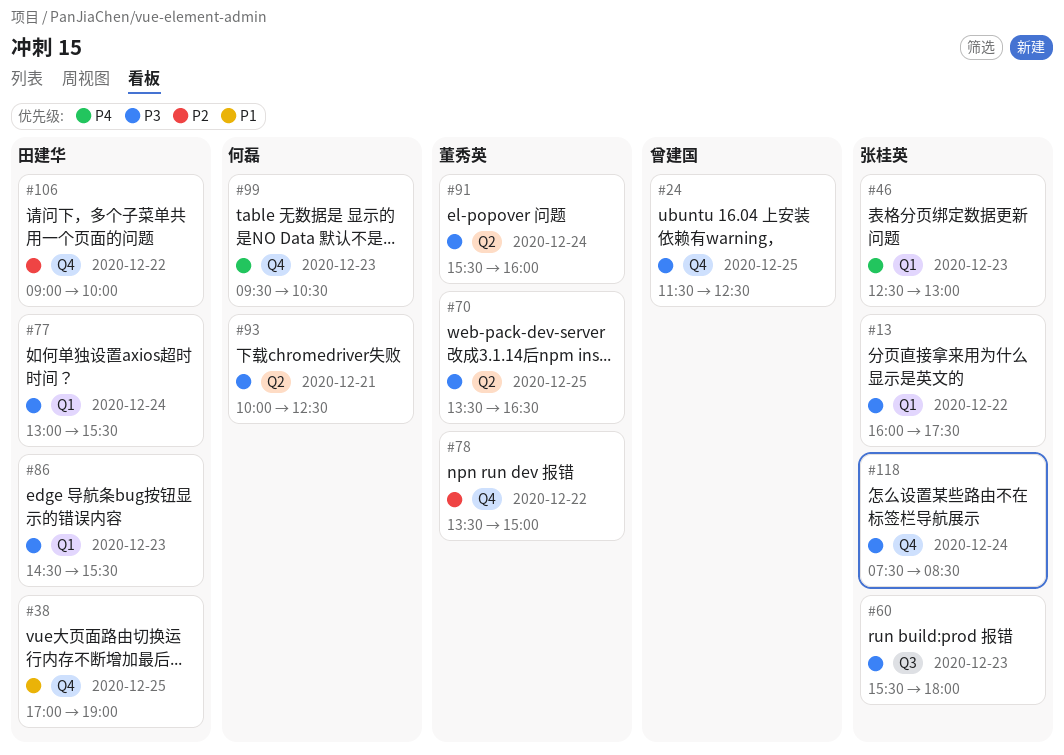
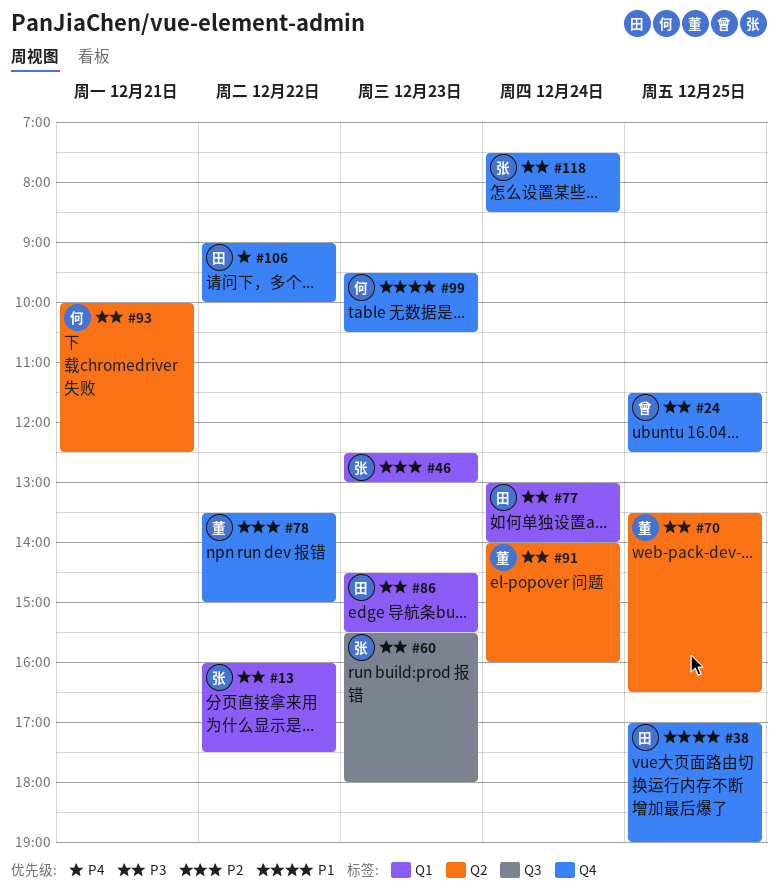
#46, priority: P4 -> P2
#77, ends: 15:30 -> 14:00
#91, begins: 15:30 -> 14:00
#99, priority: P4 -> P1
#106, priority: P2 -> P4

